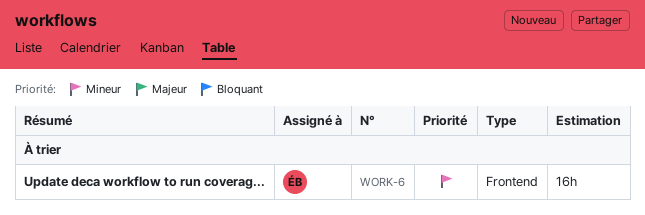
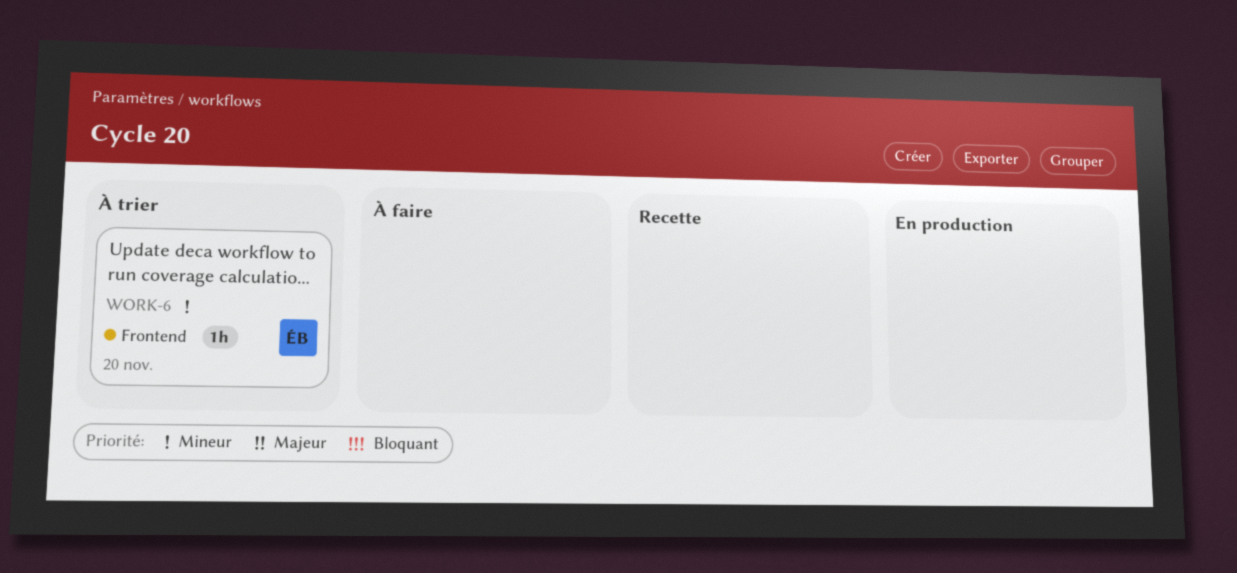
WORK-6, estimate: 16h -> 1h

